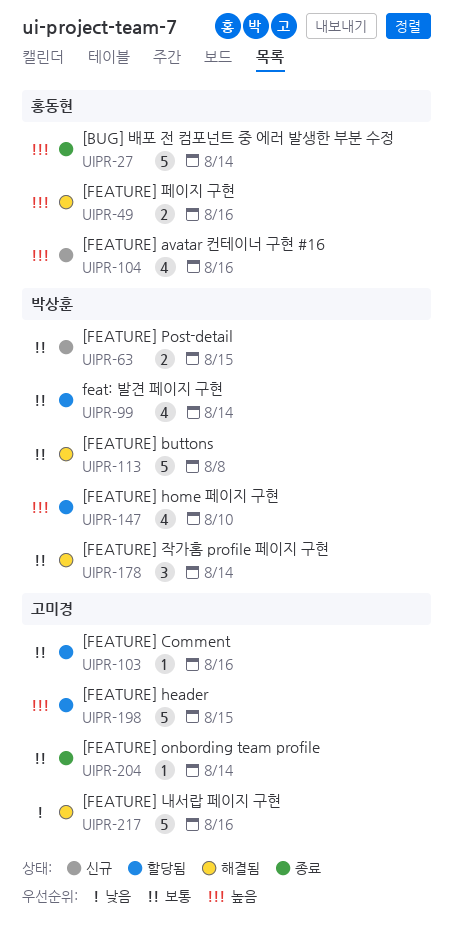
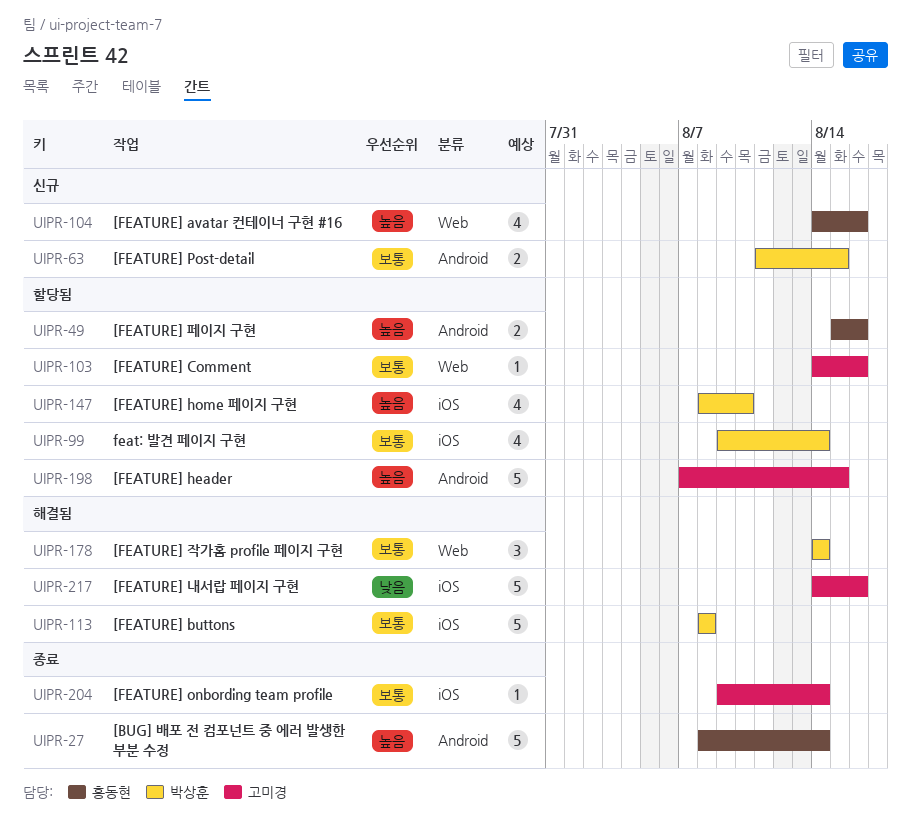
UIPR-49, status: 해결됨 -> 할당됨

